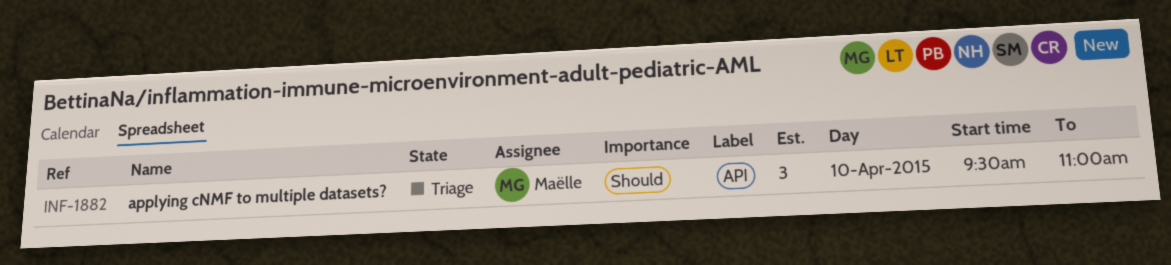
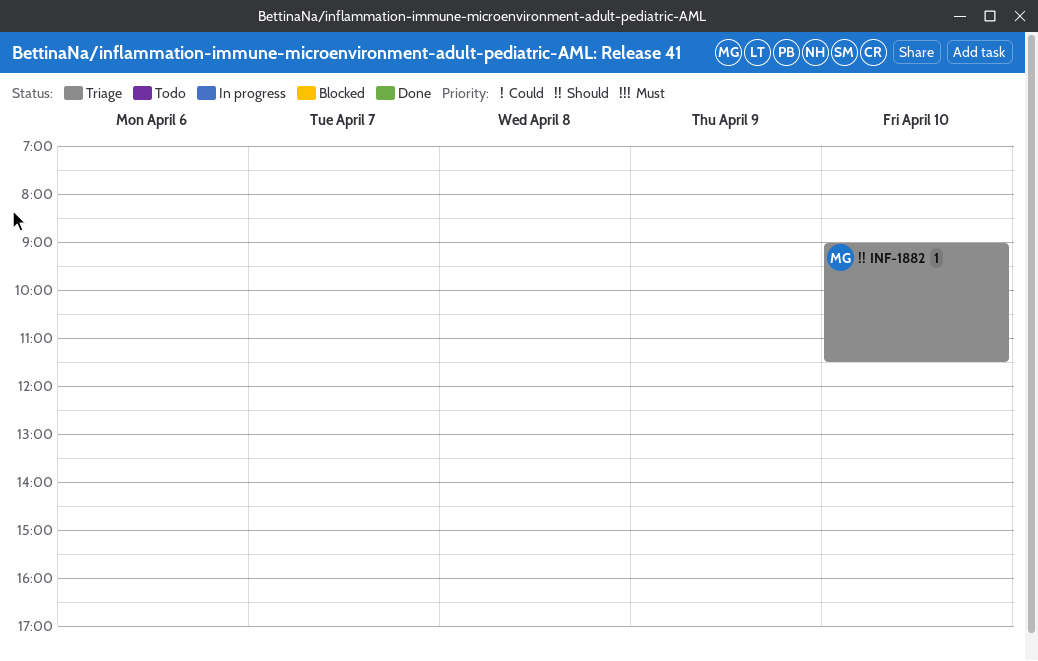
INF-1882, estimate: 3 -> 1
INF-1882, begins: 09:30 -> 09:00
INF-1882, ends: 11:00 -> 11:30

